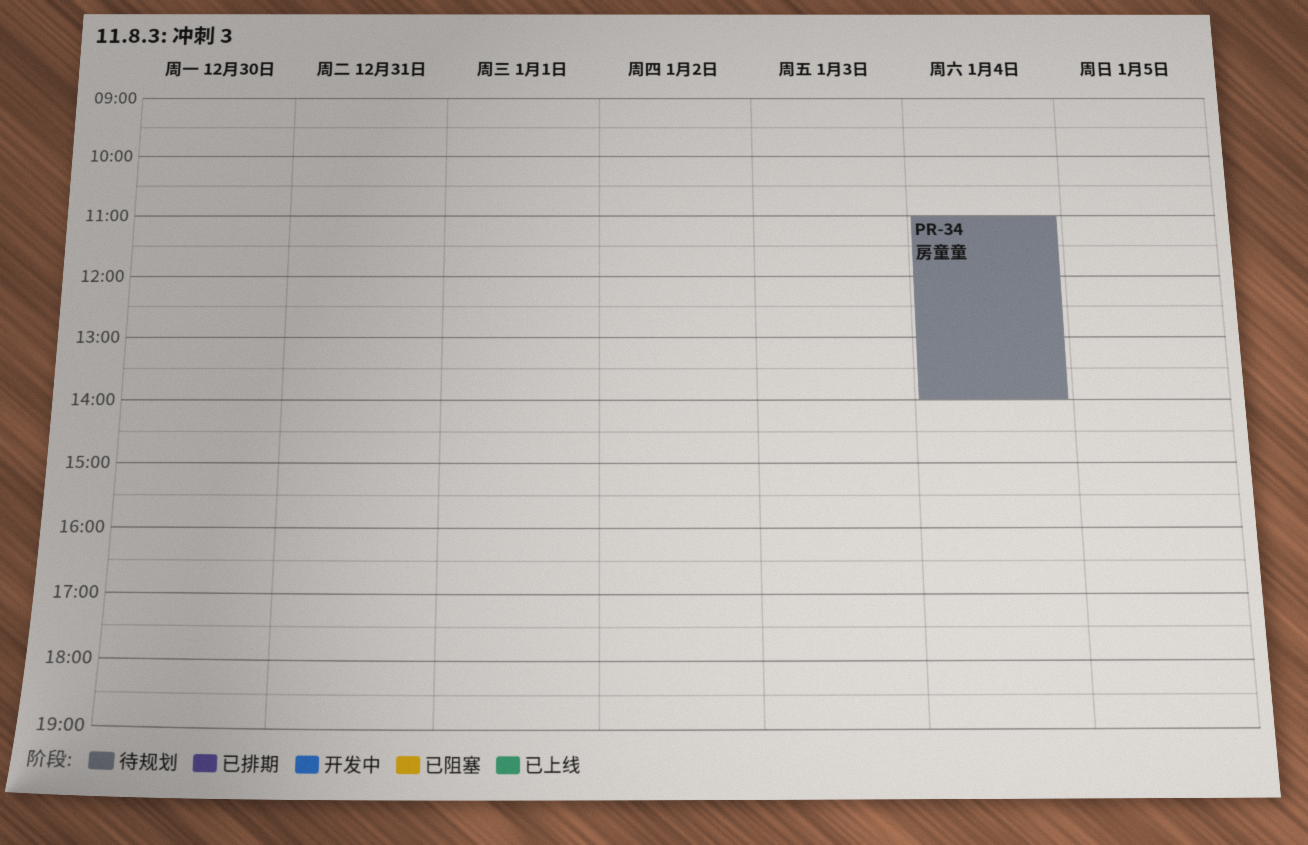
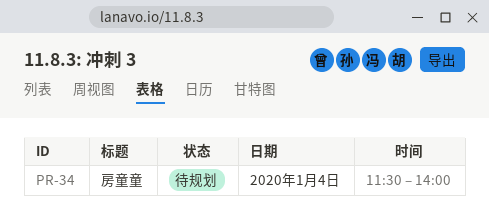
PR-34, begins: 11:00 -> 11:30

